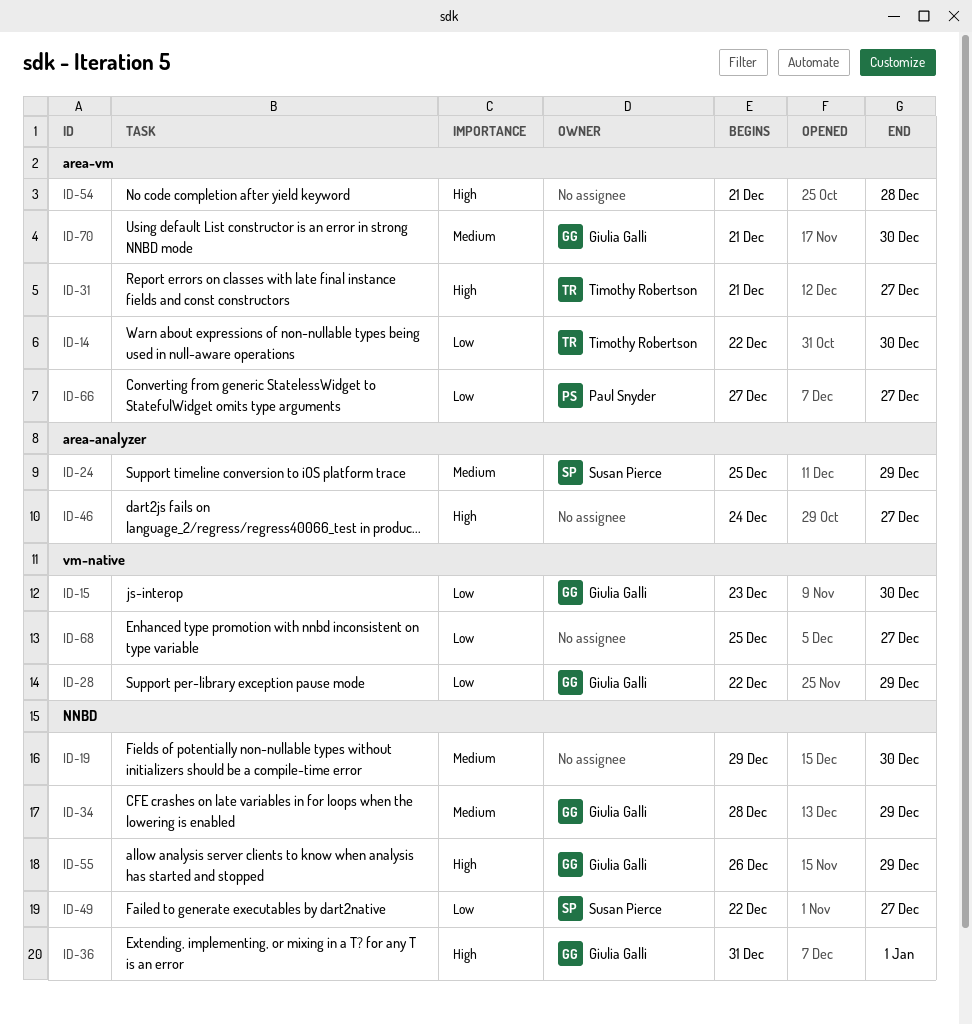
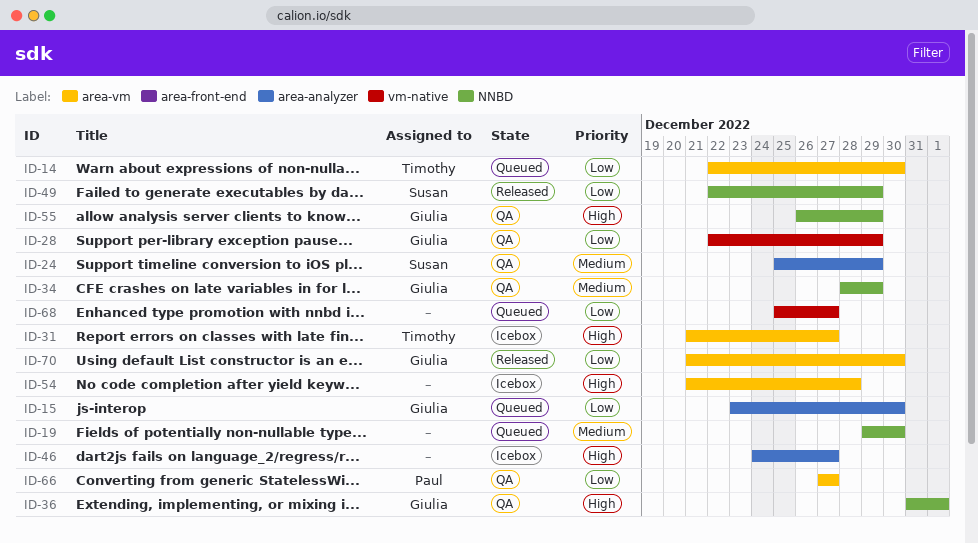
ID-15, label: vm-native -> area-analyzer
ID-49, due: Dec 27 -> Dec 29
ID-70, priority: Medium -> Low

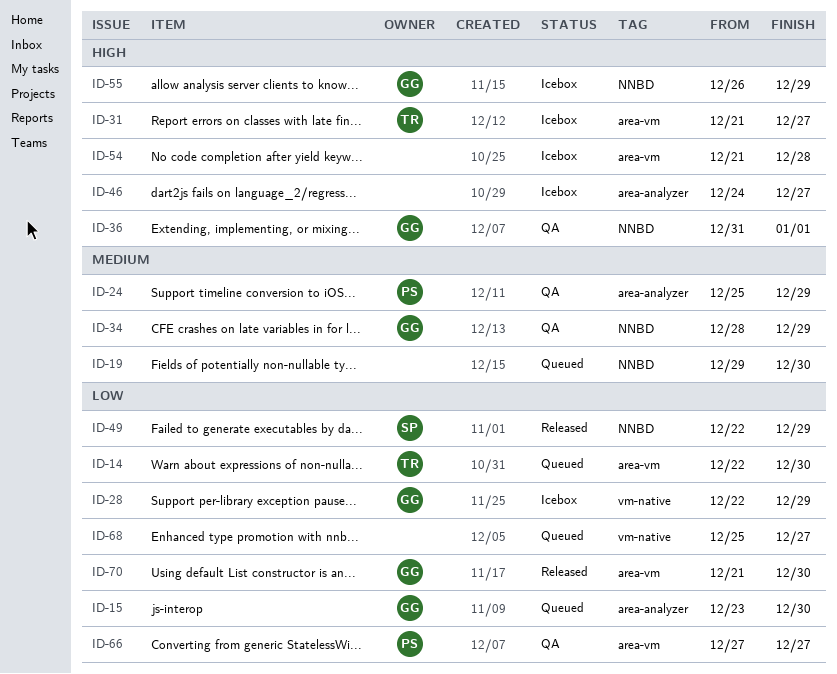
ID-24, owner: Susan -> Paul
ID-28, status: QA -> Icebox
ID-55, status: QA -> Icebox

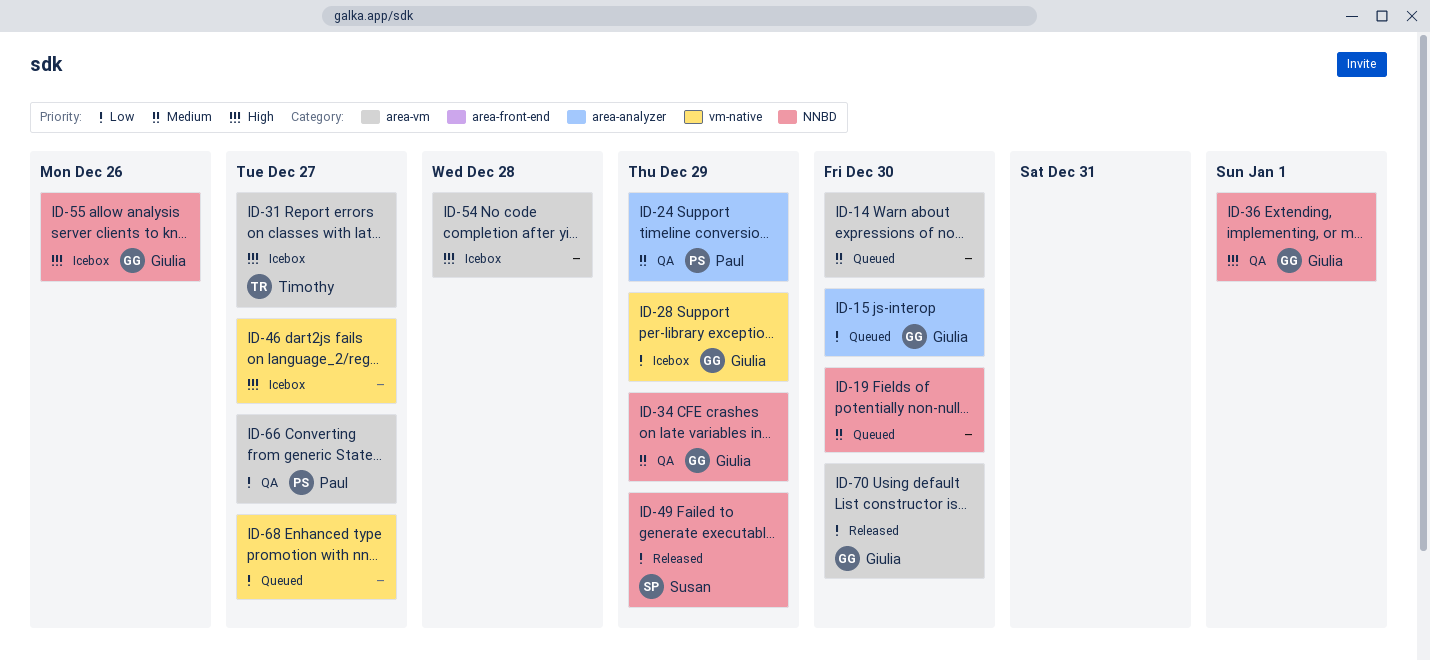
ID-14, owner: Timothy -> none
ID-14, priority: Low -> Medium
ID-46, label: area-analyzer -> vm-native
ID-55, due: Dec 29 -> Dec 26

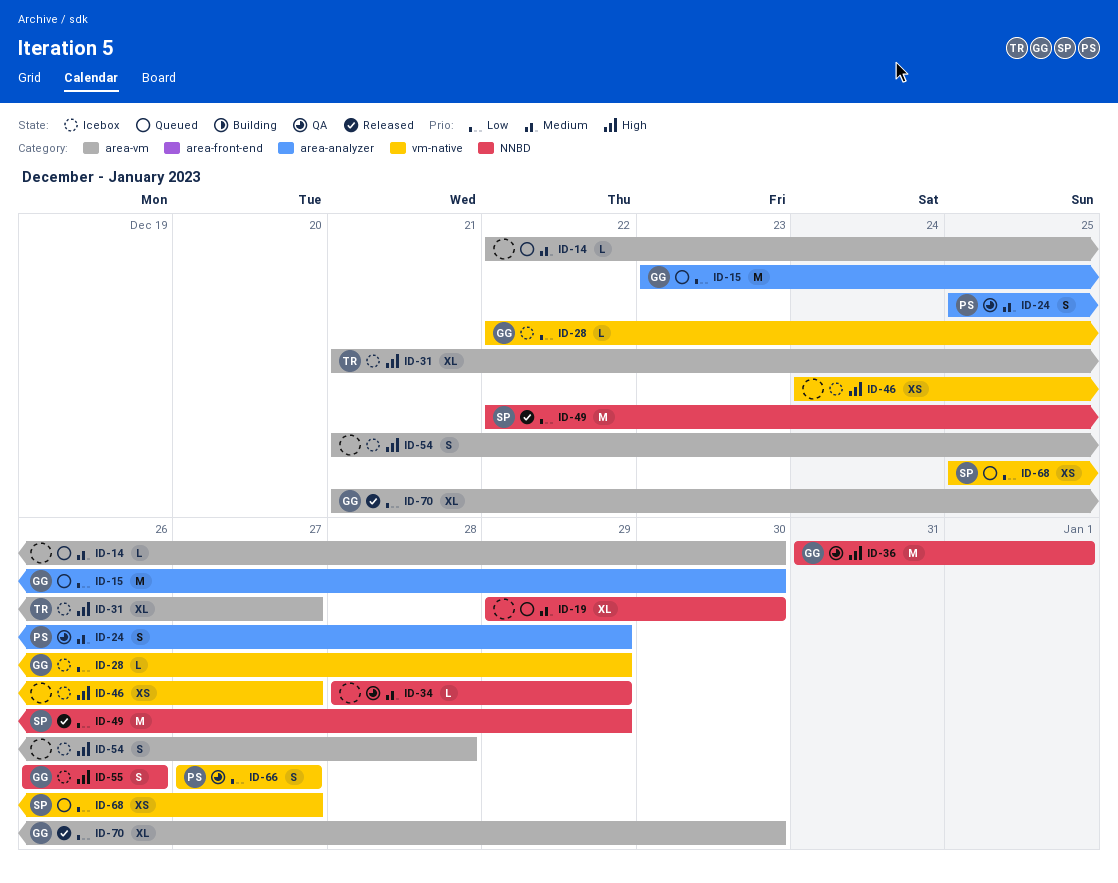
ID-34, owner: Giulia -> none
ID-66, label: area-vm -> vm-native
ID-68, owner: none -> Susan

